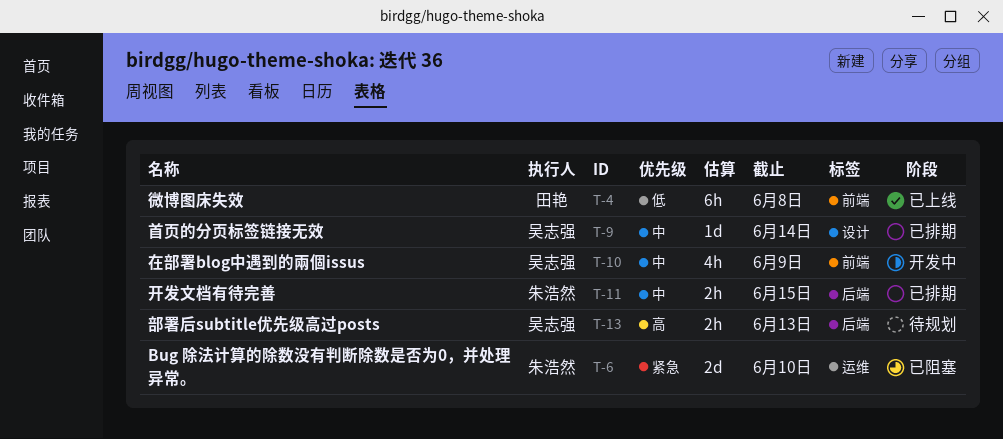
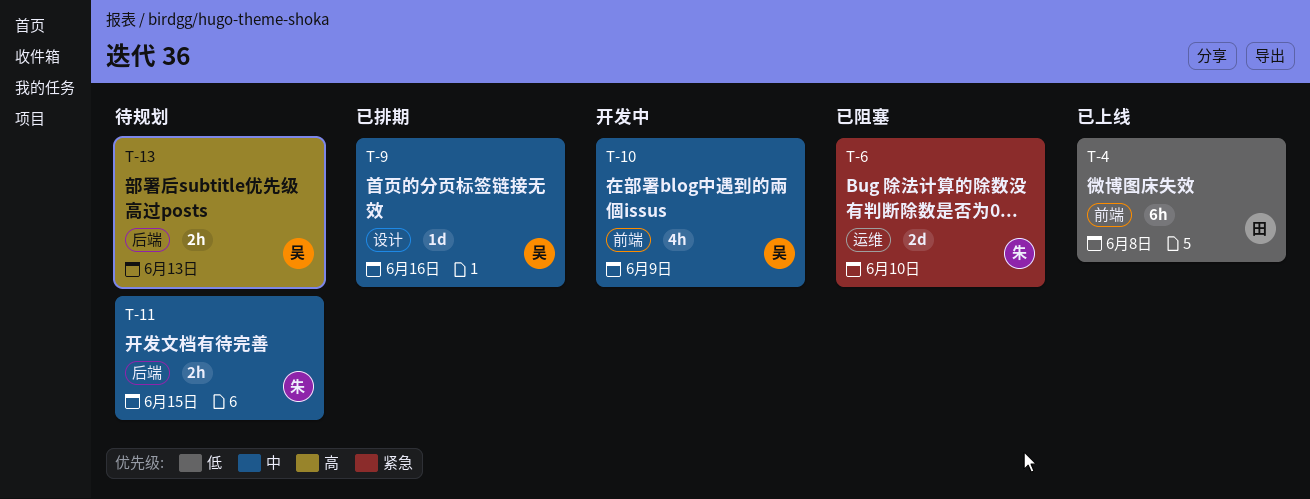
T-9, due: Jun 14 -> Jun 16
T-11, status: 已排期 -> 待规划

